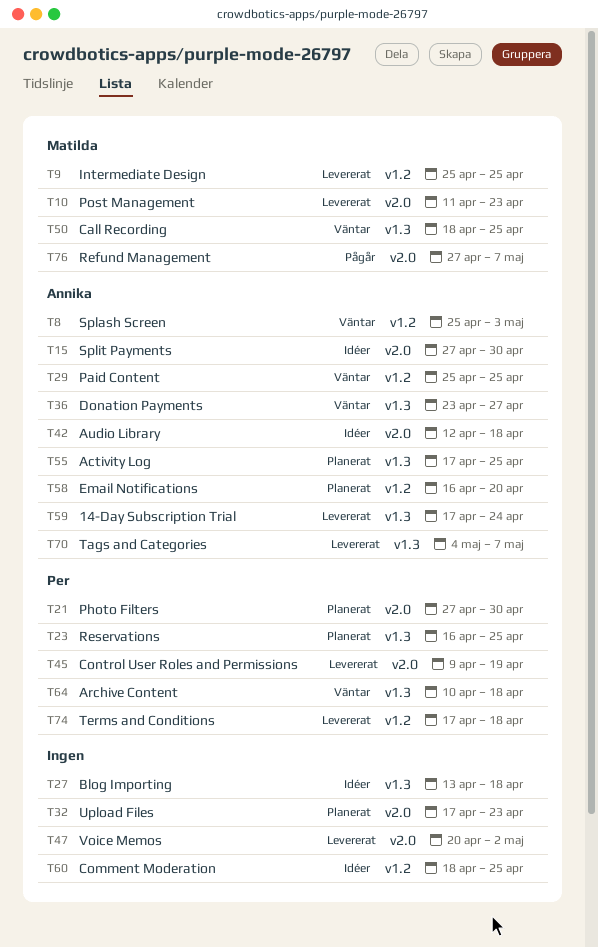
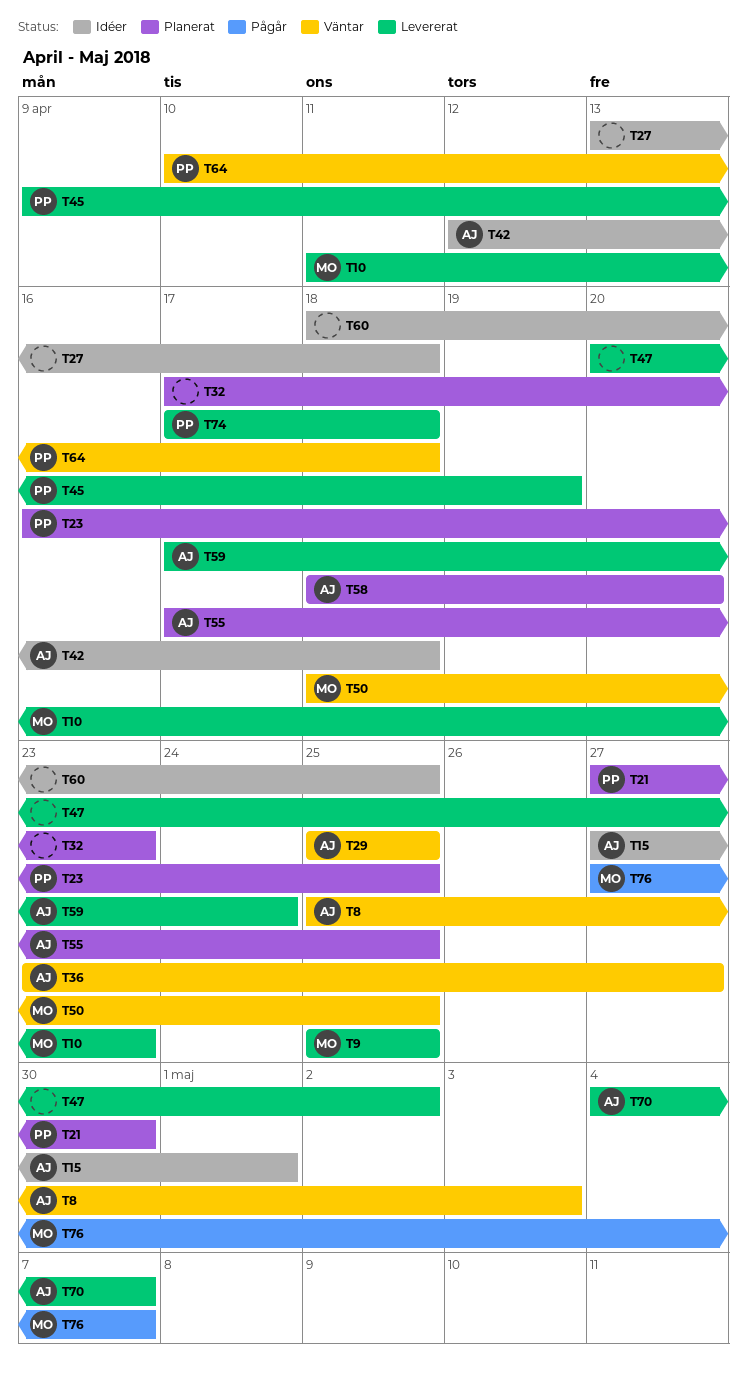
T15, due: Apr 30 -> May 1
T58, start: Apr 16 -> Apr 18

